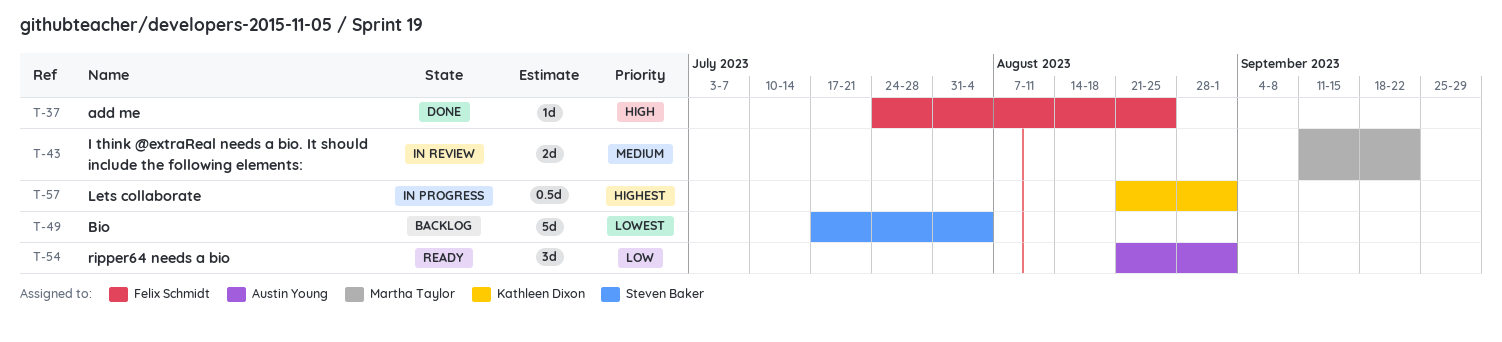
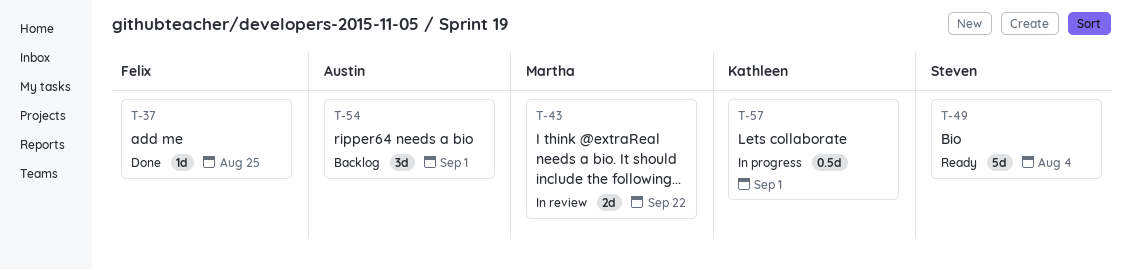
T-49, status: Backlog -> Ready
T-54, status: Ready -> Backlog

